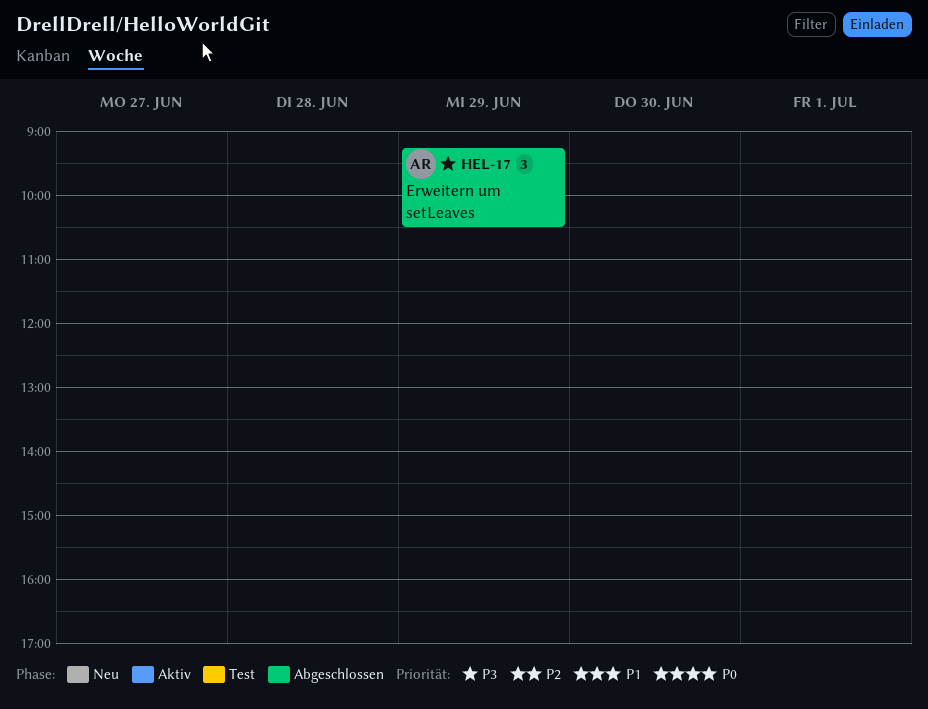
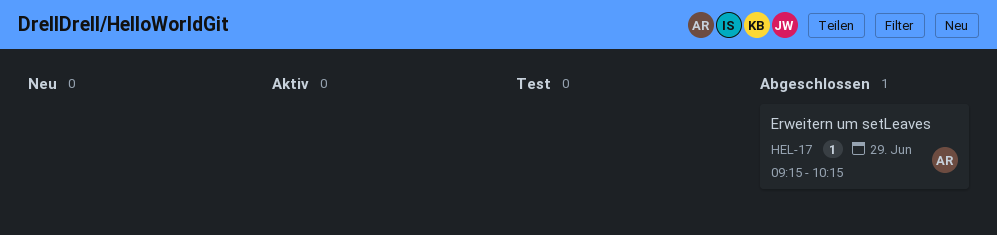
HEL-17, estimate: 3 -> 1
HEL-17, ends: 10:30 -> 10:15

